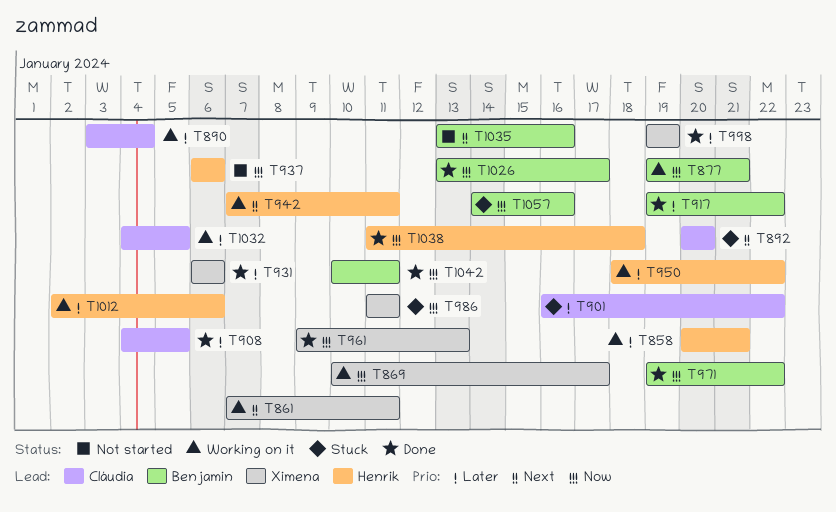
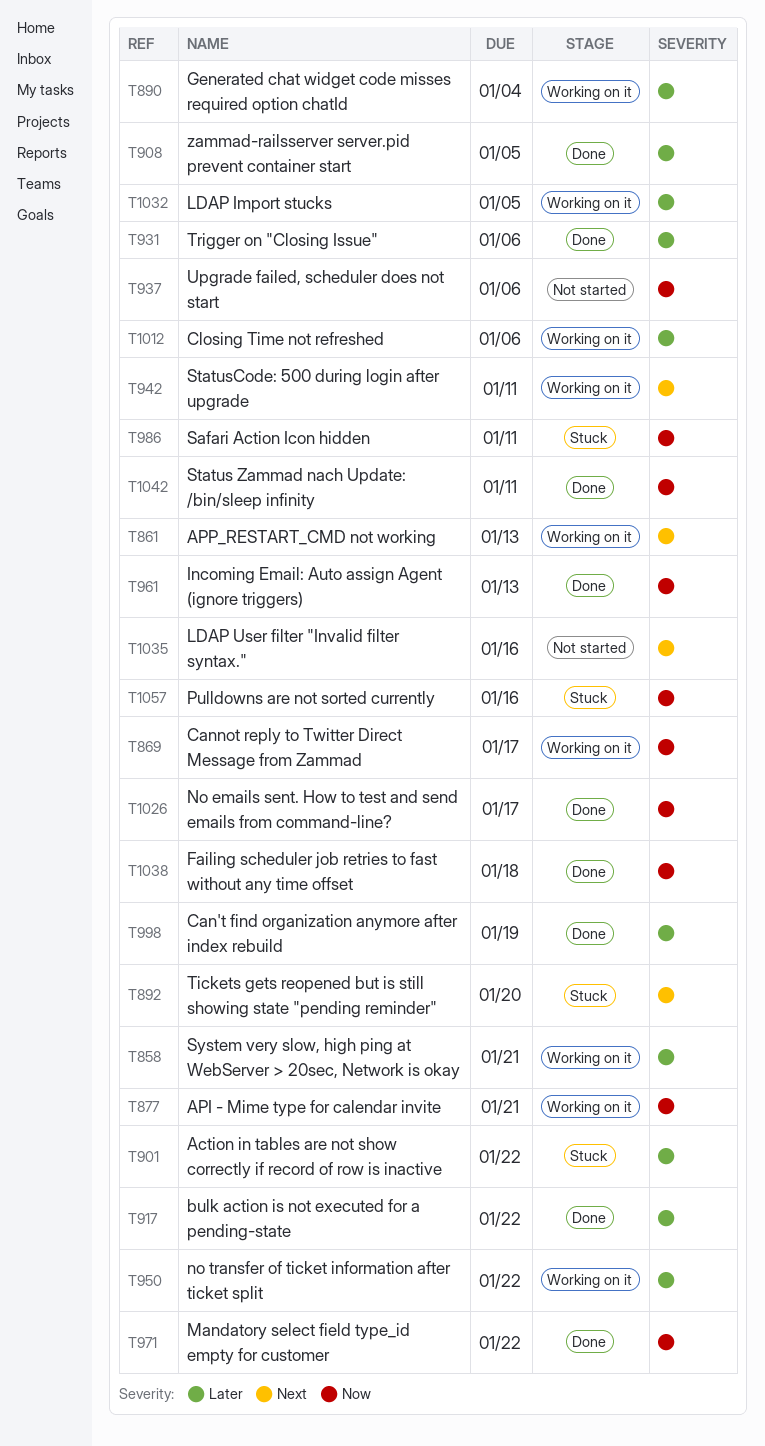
T861, due: Jan 11 -> Jan 13

